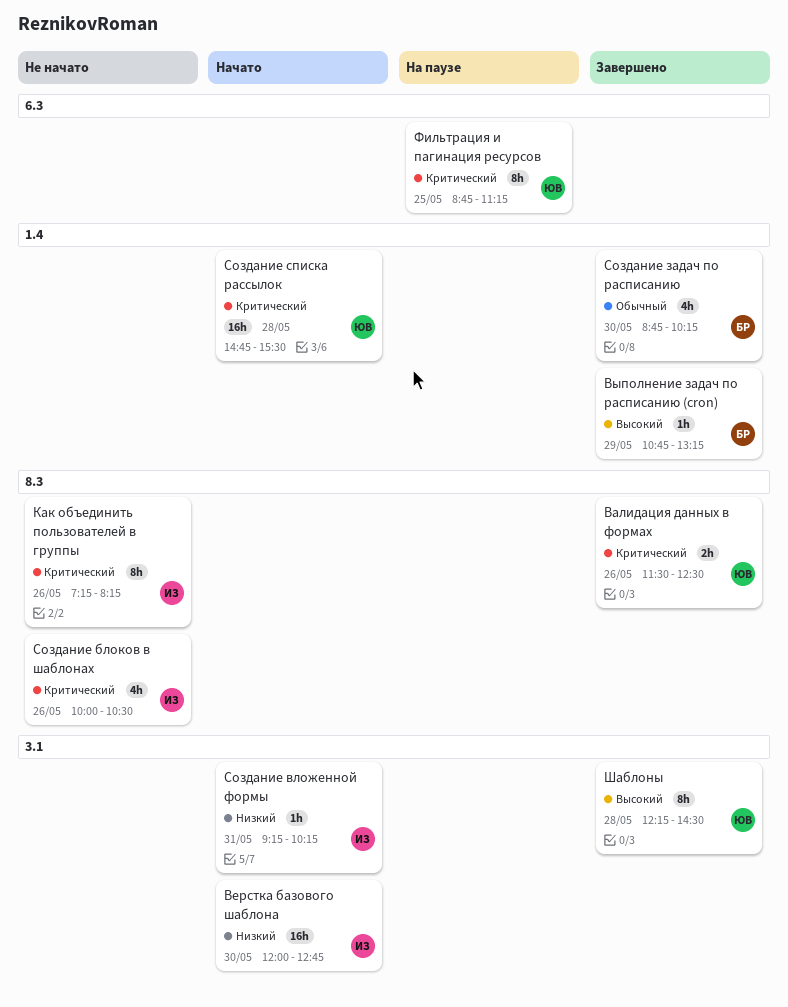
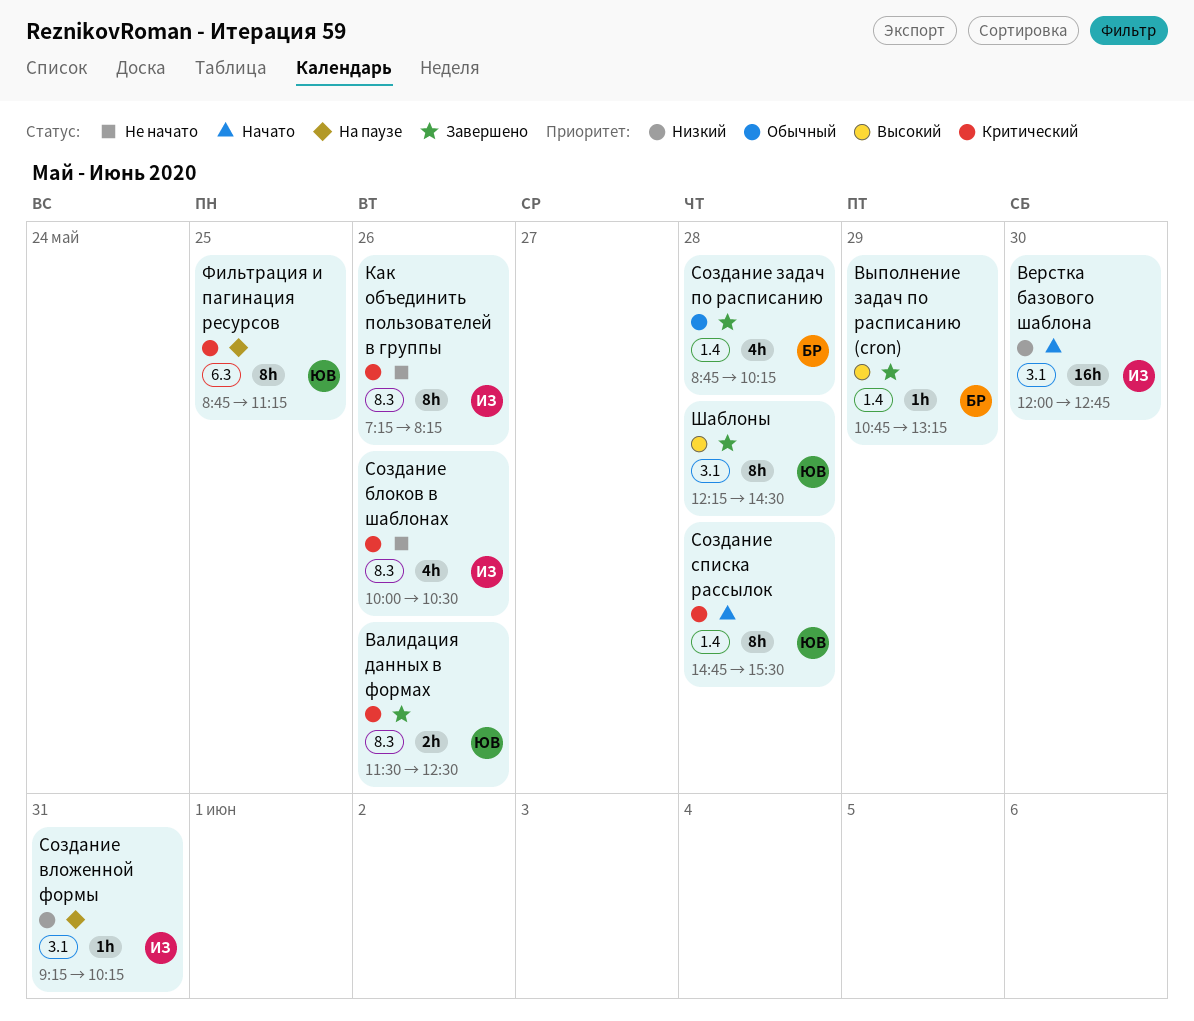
Создание вложенной формы, status: Начато -> На паузе
Создание задач по расписанию, day: May 30 -> May 28
Создание списка рассылок, estimate: 16h -> 8h

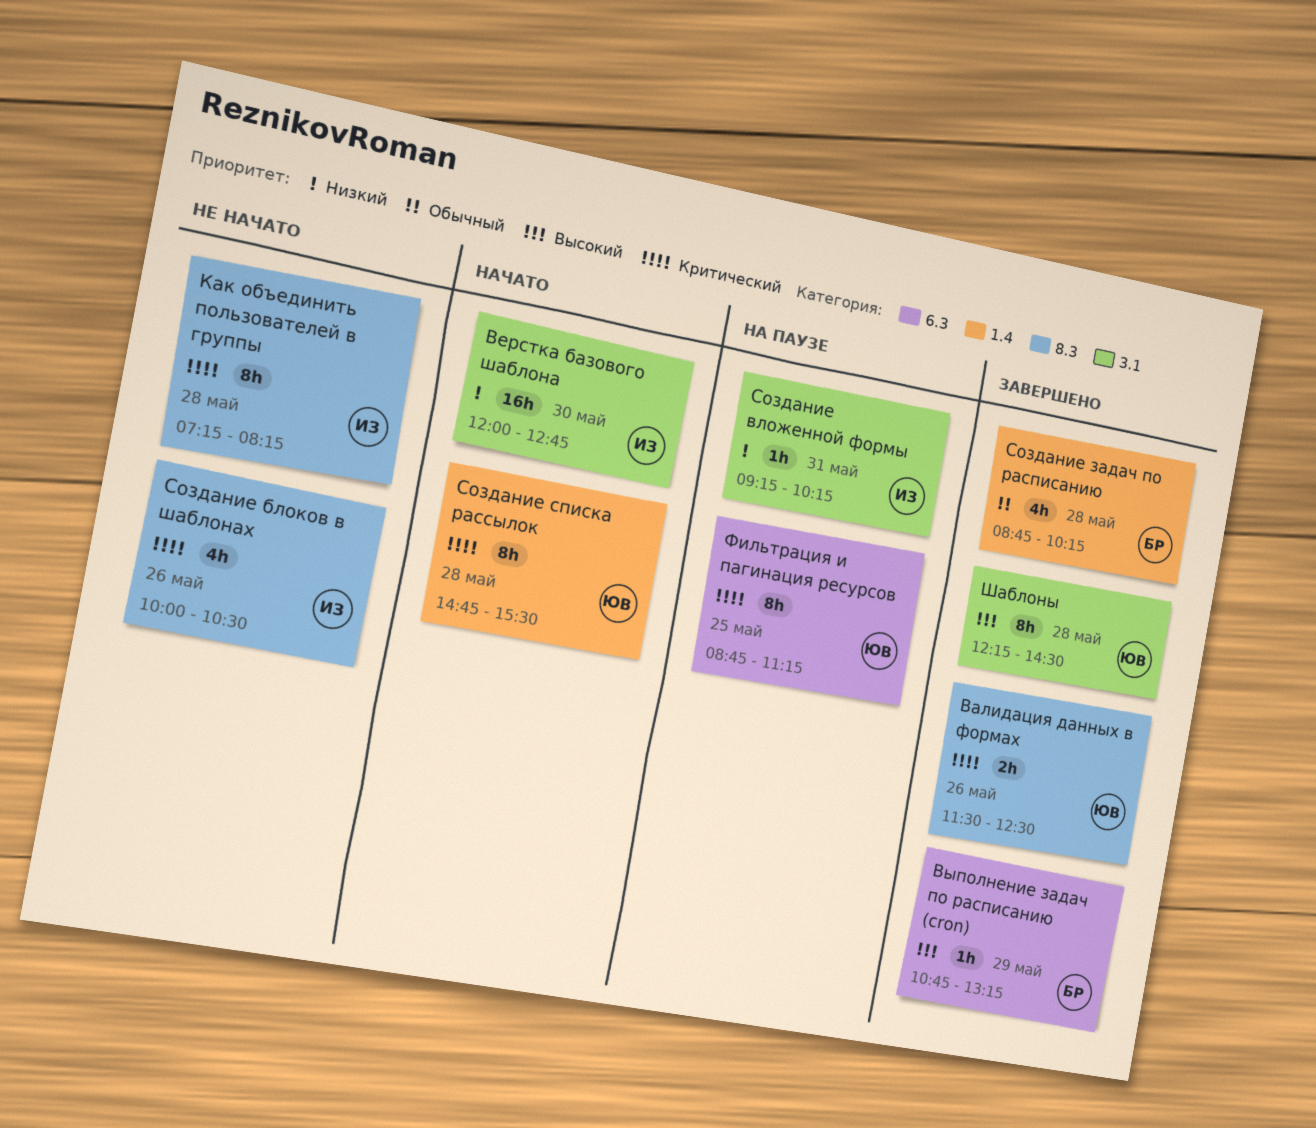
Выполнение задач по расписанию (cron), label: 1.4 -> 6.3
Как объединить пользователей в группы, day: May 26 -> May 28

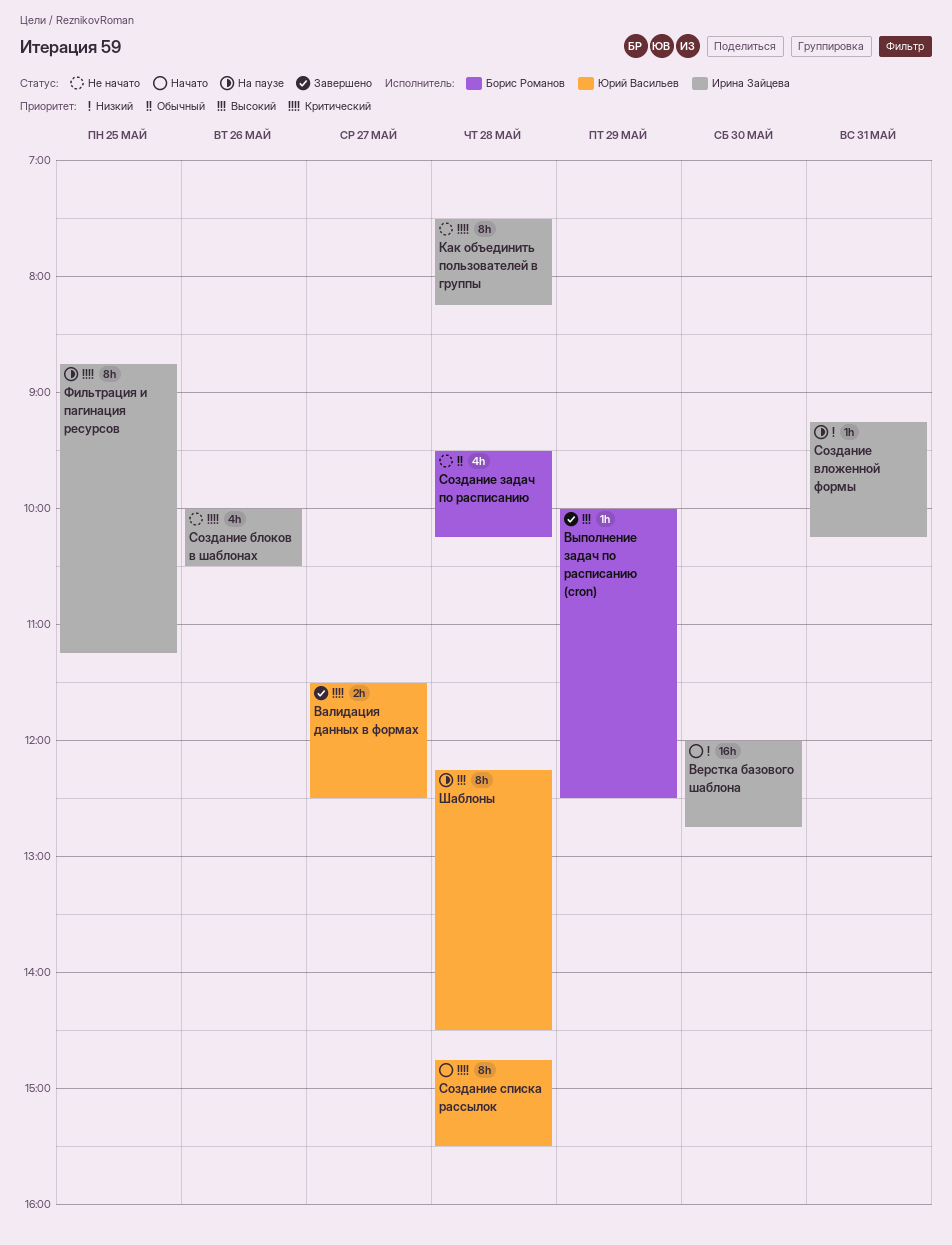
Валидация данных в формах, day: May 26 -> May 27
Выполнение задач по расписанию (cron), begins: 10:45 -> 10:00
Выполнение задач по расписанию (cron), ends: 13:15 -> 12:30
Как объединить пользователей в группы, begins: 07:15 -> 07:30
Создание задач по расписанию, status: Завершено -> Не начато
Создание задач по расписанию, begins: 08:45 -> 09:30
Фильтрация и пагинация ресурсов, owner: Юрий Васильев -> Ирина Зайцева
Шаблоны, status: Завершено -> На паузе

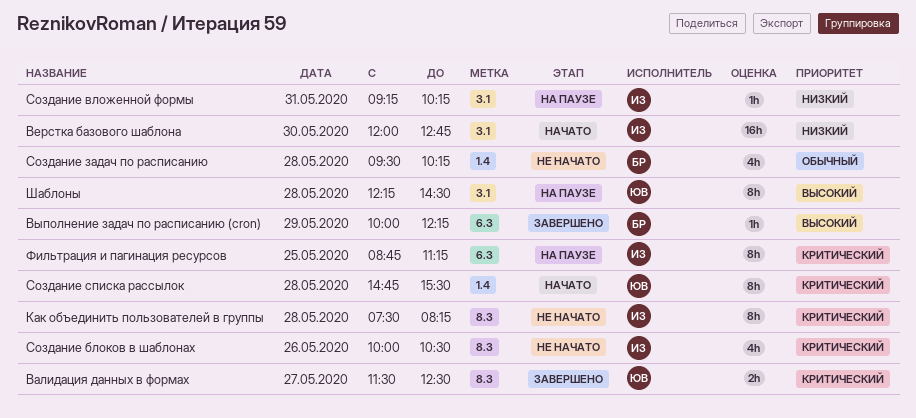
Выполнение задач по расписанию (cron), ends: 12:30 -> 12:15

